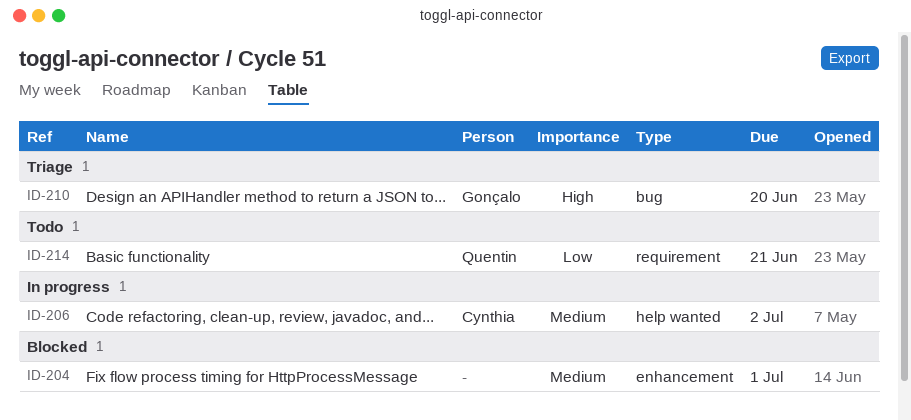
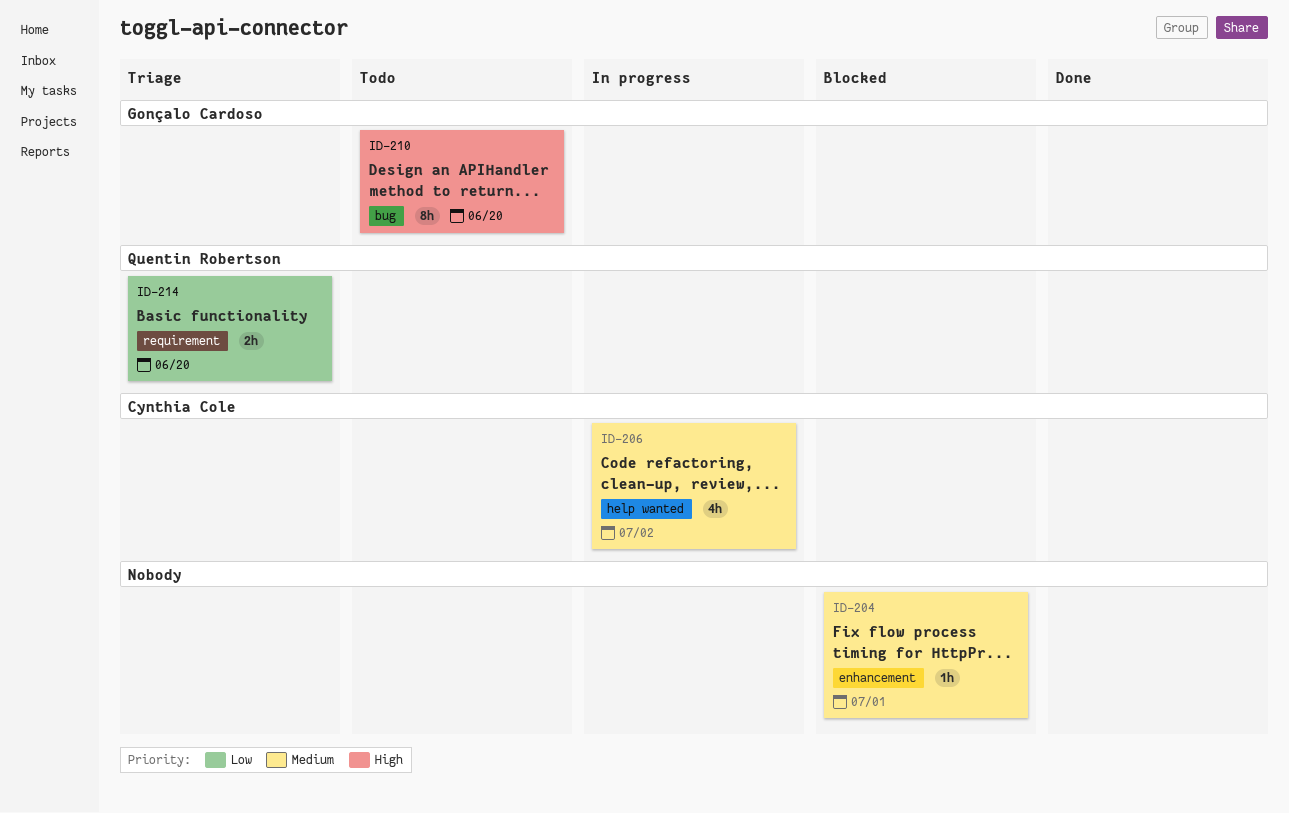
ID-210, status: Triage -> Todo
ID-214, status: Todo -> Triage
ID-214, due: Jun 21 -> Jun 20

